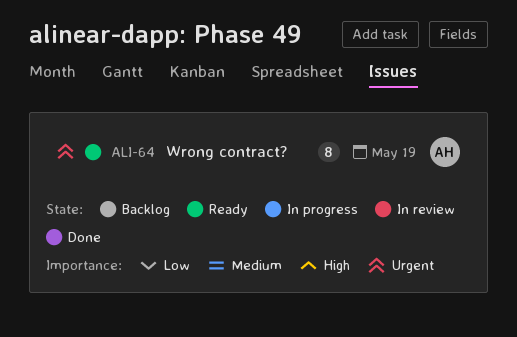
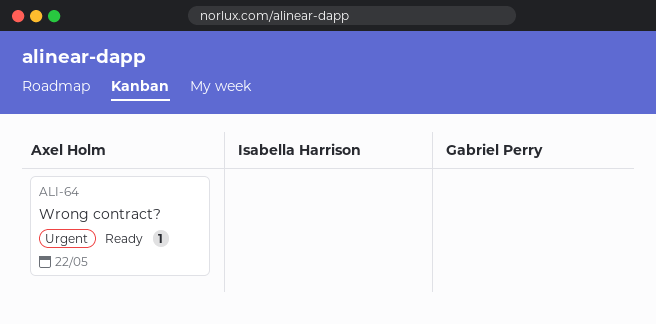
ALI-64, estimate: 8 -> 1
ALI-64, due: May 19 -> May 22

